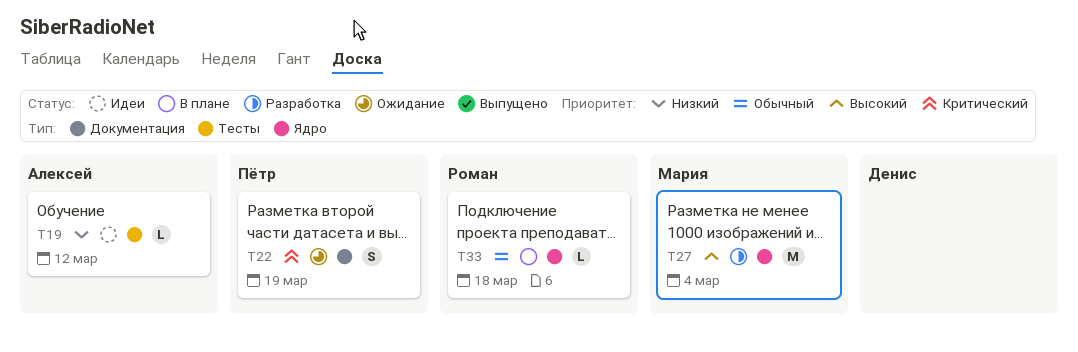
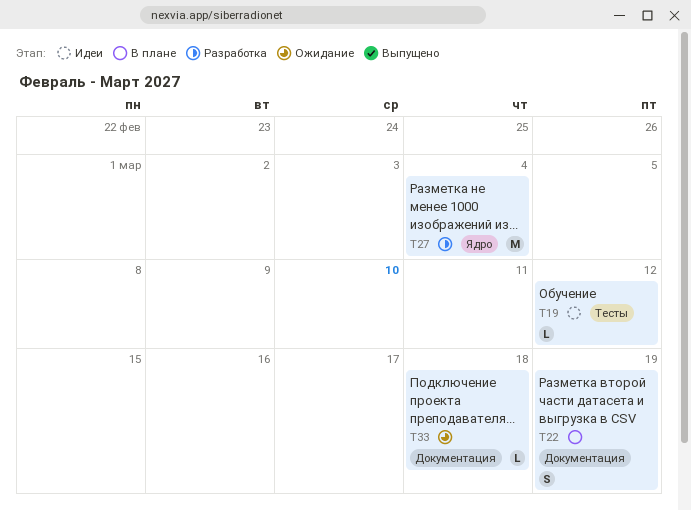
T22, status: Ожидание -> В плане
T33, status: В плане -> Ожидание
T33, label: Ядро -> Документация

